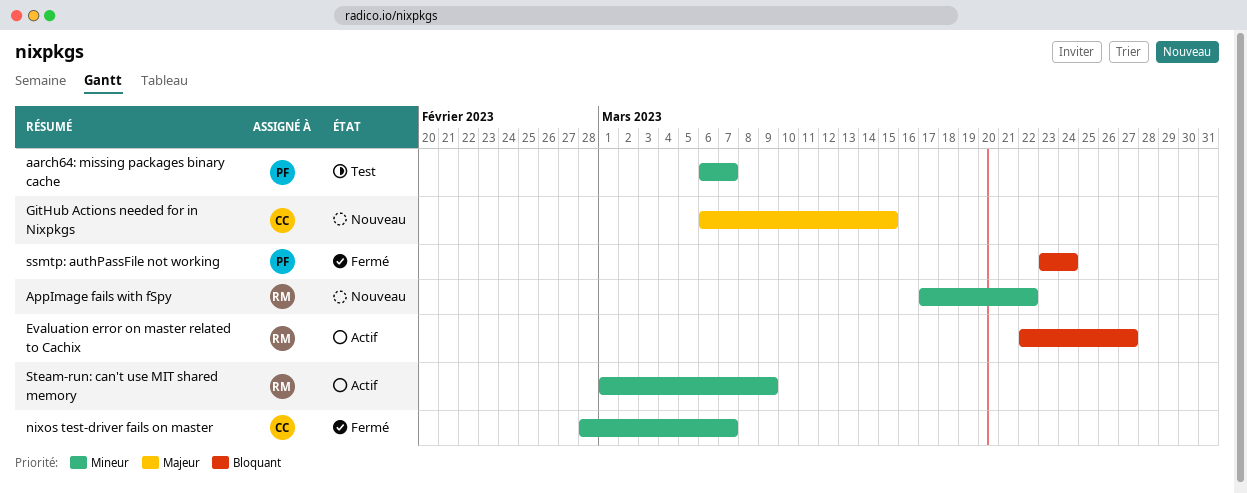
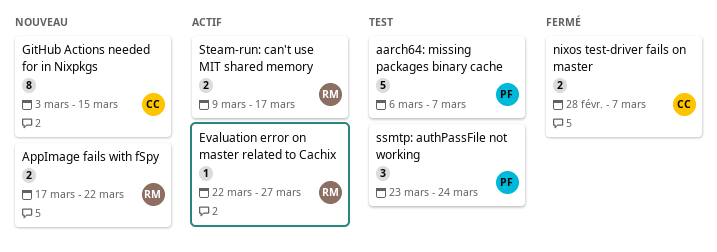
GitHub Actions needed for in Nixpkgs, start: Mar 6 -> Mar 3
ssmtp: authPassFile not working, status: Fermé -> Test
Steam-run: can't use MIT shared memory, start: Mar 1 -> Mar 9
Steam-run: can't use MIT shared memory, due: Mar 9 -> Mar 17

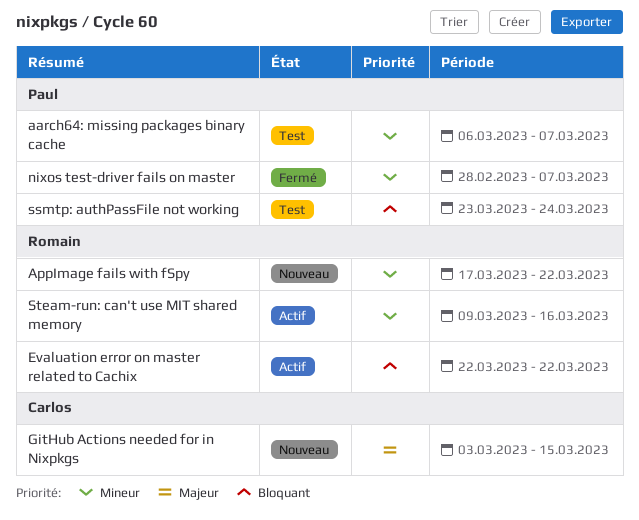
Evaluation error on master related to Cachix, due: Mar 27 -> Mar 22
nixos test-driver fails on master, owner: Carlos -> Paul
Steam-run: can't use MIT shared memory, due: Mar 17 -> Mar 16

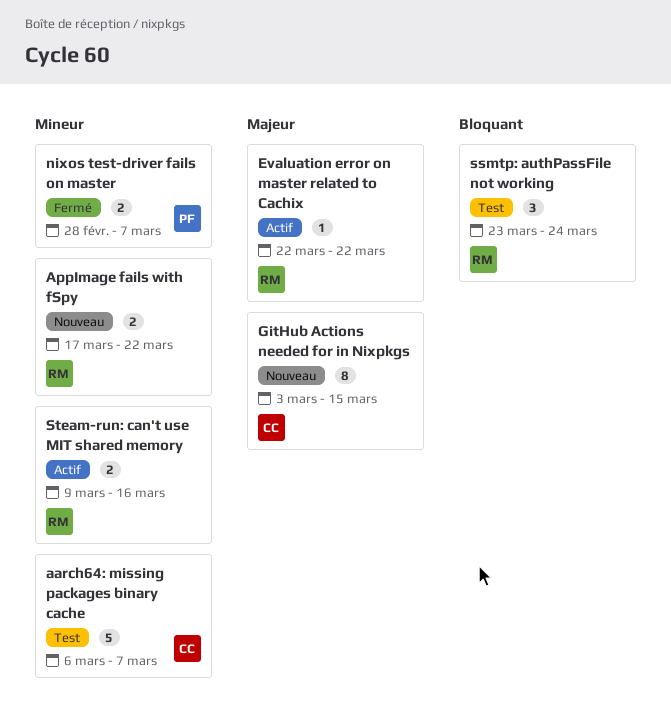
aarch64: missing packages binary cache, owner: Paul -> Carlos
Evaluation error on master related to Cachix, priority: Bloquant -> Majeur
ssmtp: authPassFile not working, owner: Paul -> Romain

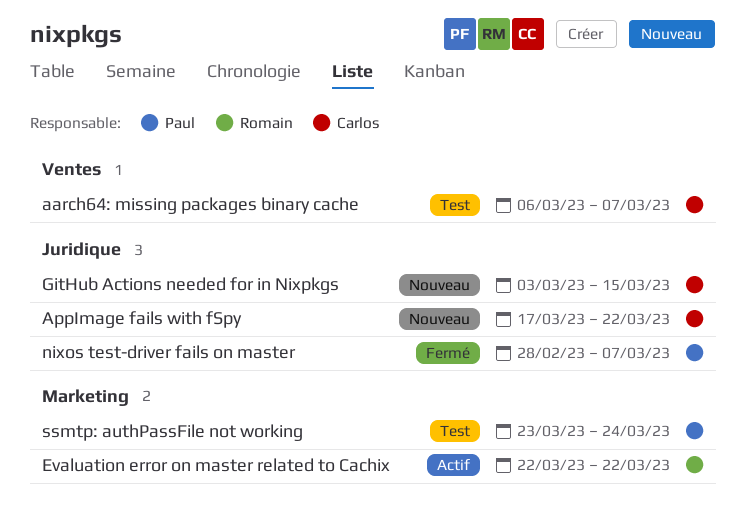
AppImage fails with fSpy, owner: Romain -> Carlos
ssmtp: authPassFile not working, owner: Romain -> Paul
Steam-run: can't use MIT shared memory: present -> none

